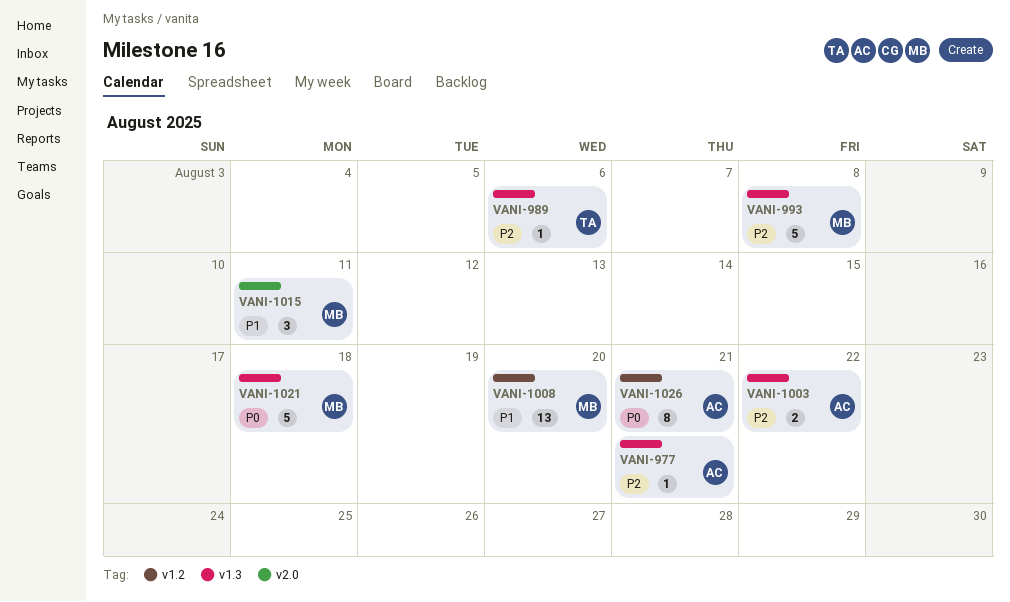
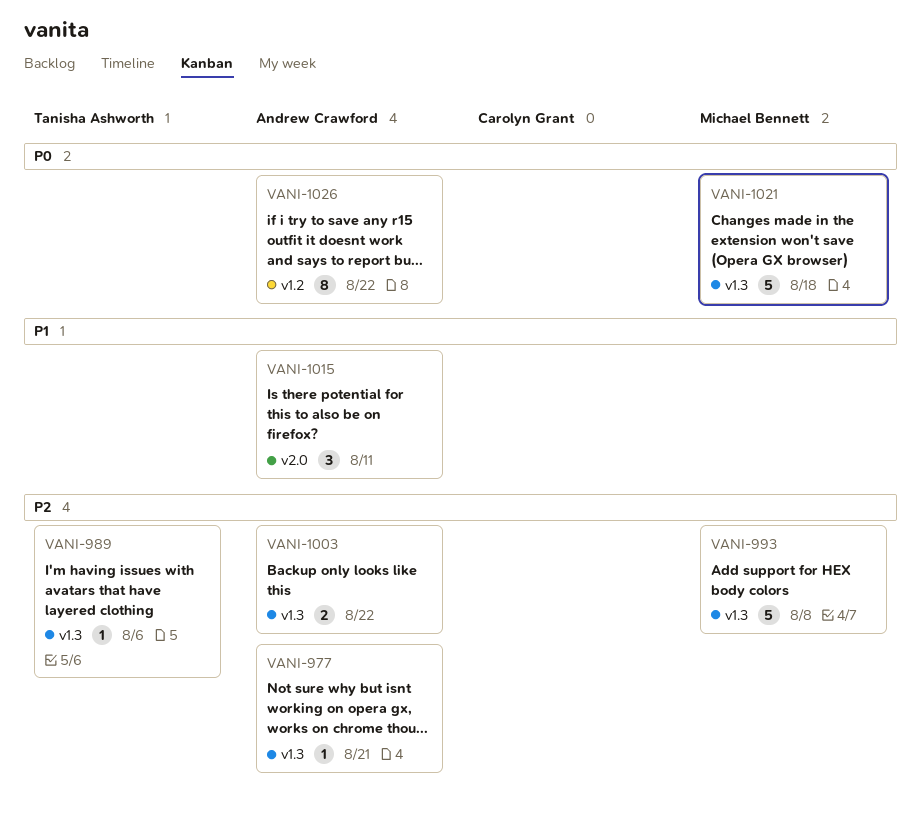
VANI-1008: present -> none
VANI-1015, owner: Michael Bennett -> Andrew Crawford
VANI-1026, due: Aug 21 -> Aug 22

